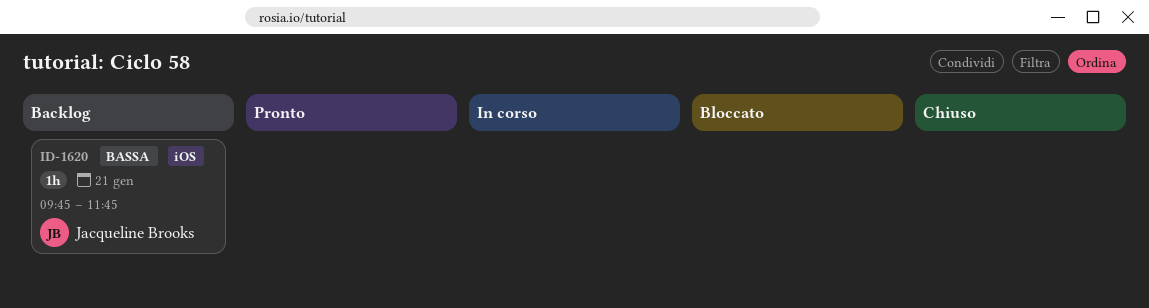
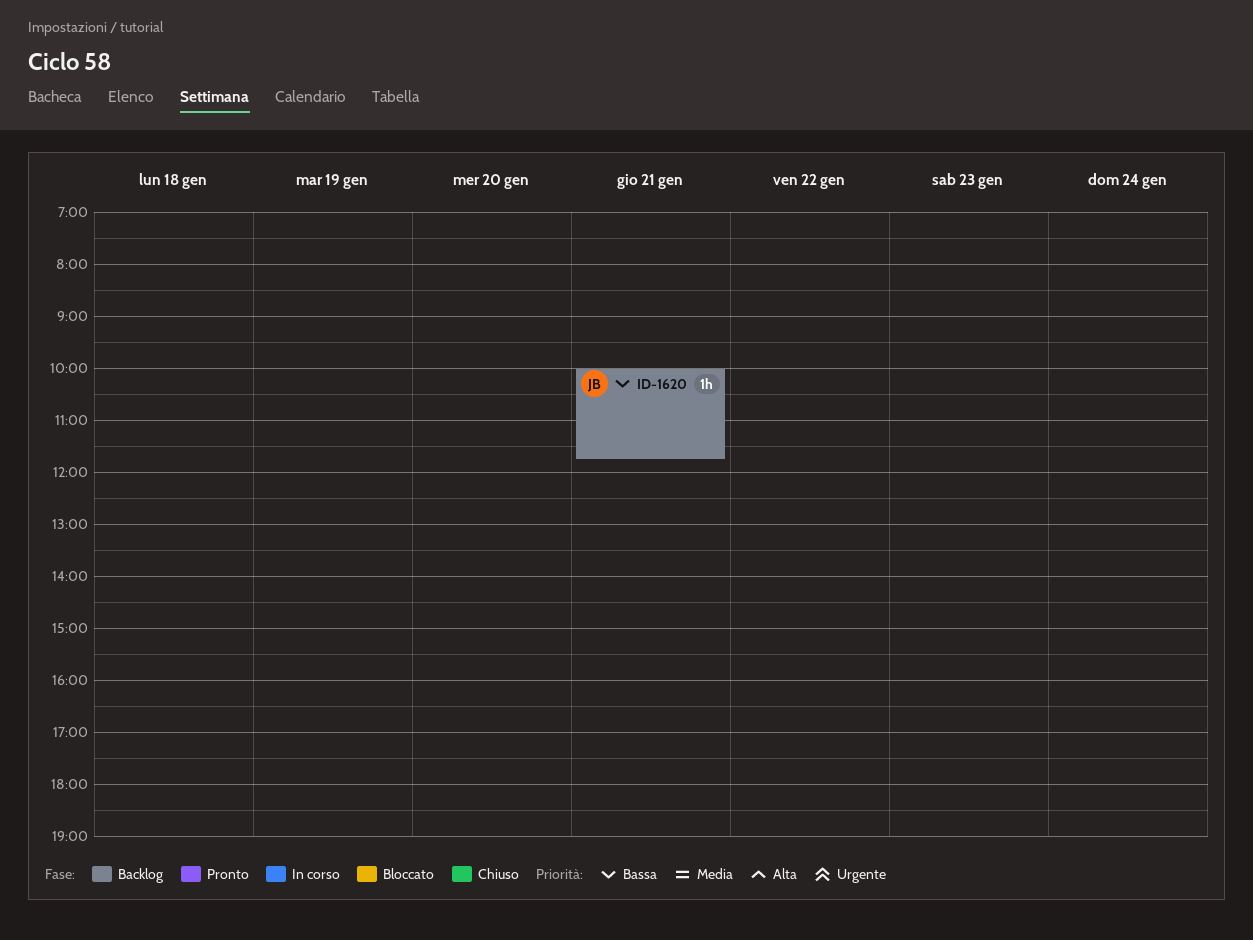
ID-1620, begins: 09:45 -> 10:00

